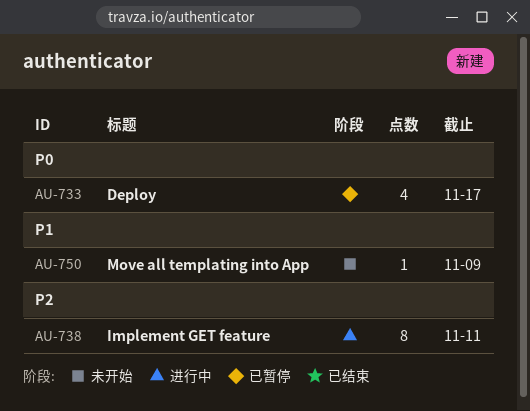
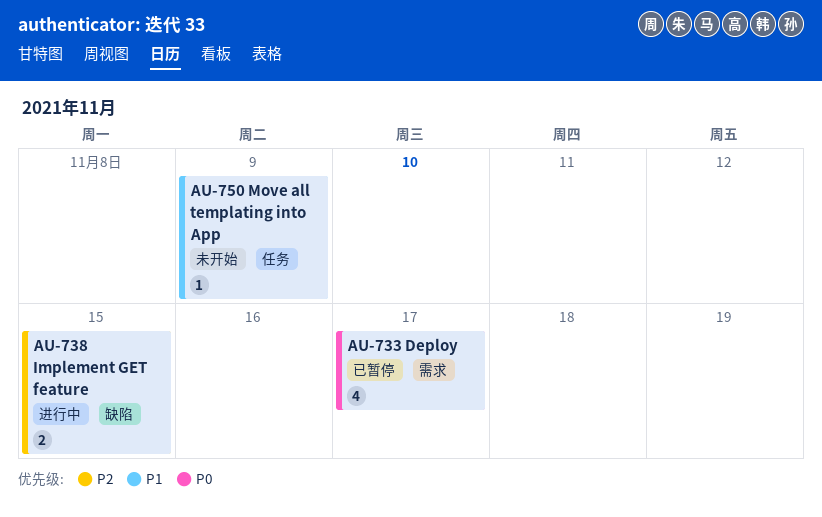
AU-738, estimate: 8 -> 2
AU-738, due: Nov 11 -> Nov 15

